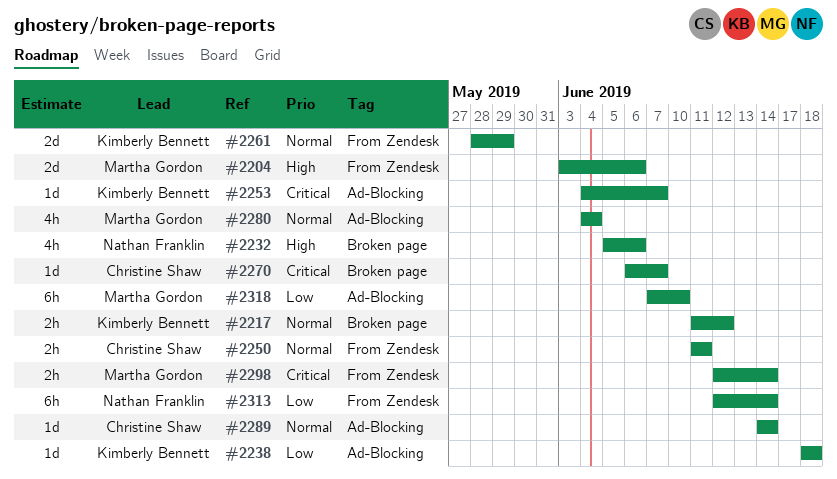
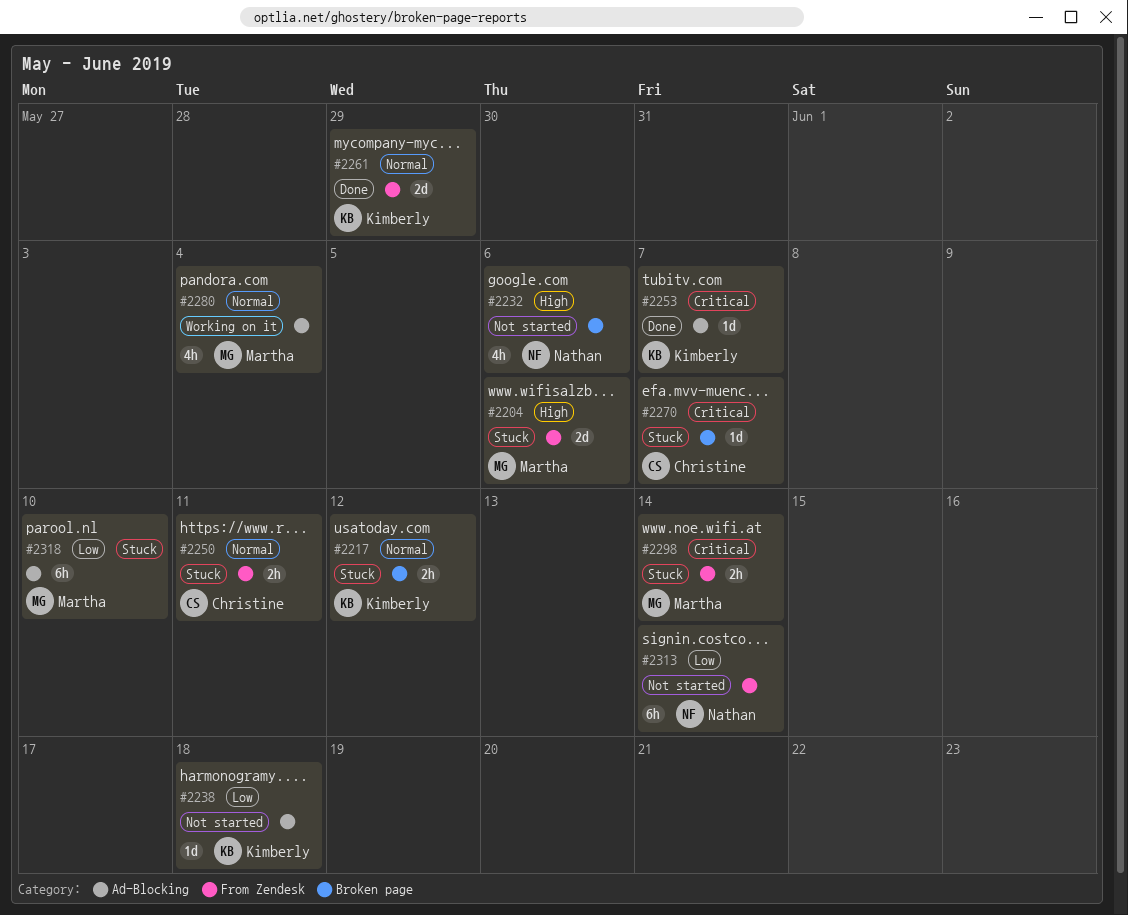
#2289: present -> none

